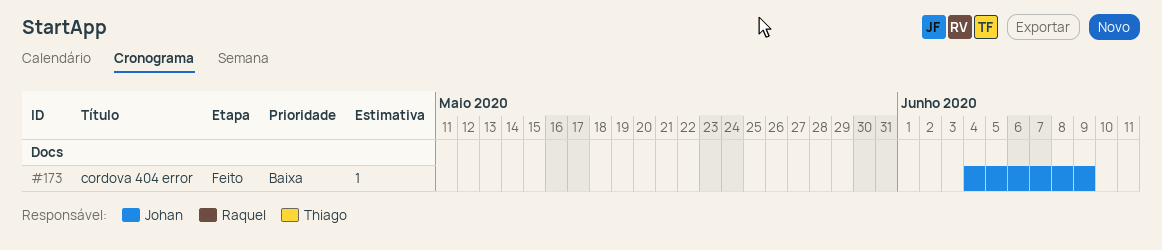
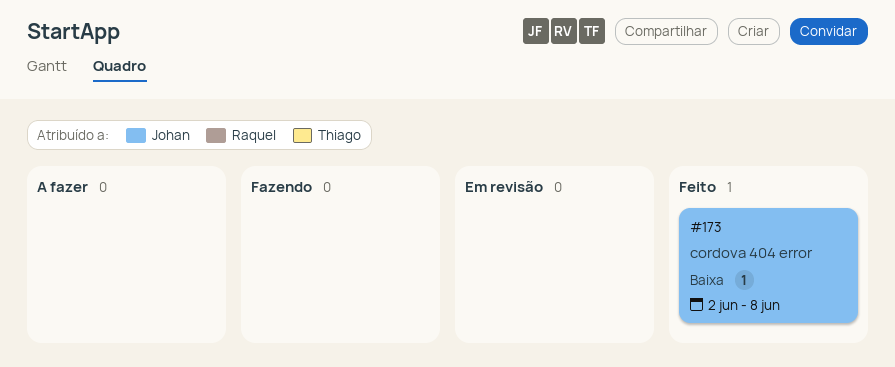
#173, start: Jun 4 -> Jun 2
#173, due: Jun 9 -> Jun 8

